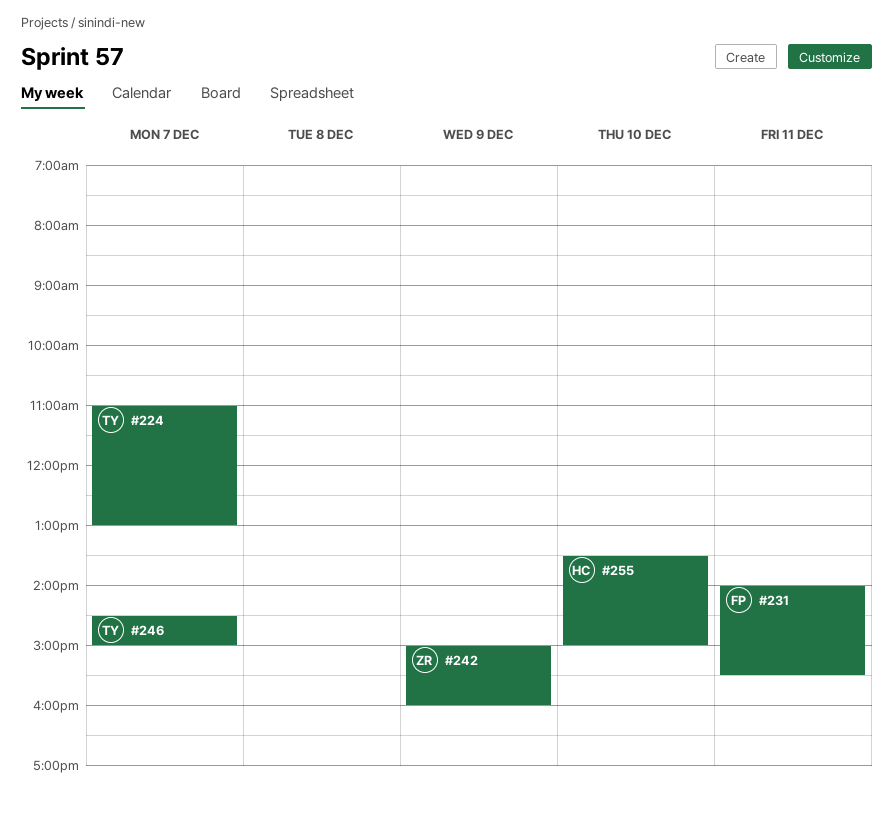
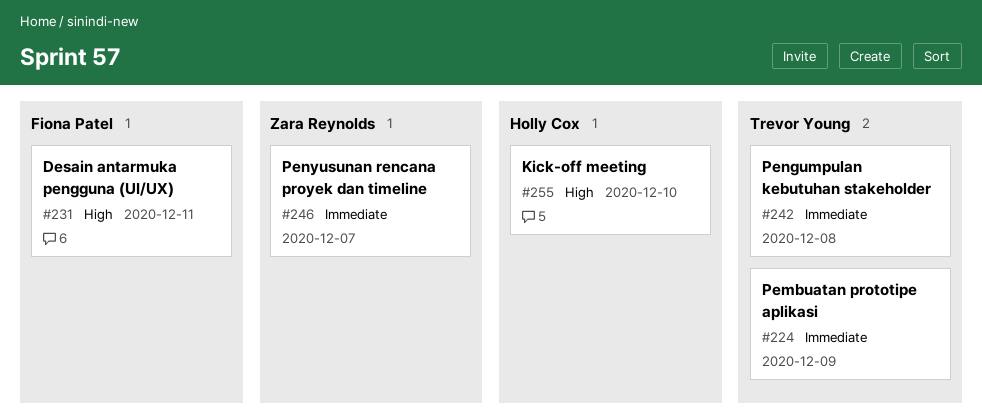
#224, day: Dec 7 -> Dec 9
#242, owner: Zara Reynolds -> Trevor Young
#242, day: Dec 9 -> Dec 8
#246, owner: Trevor Young -> Zara Reynolds

